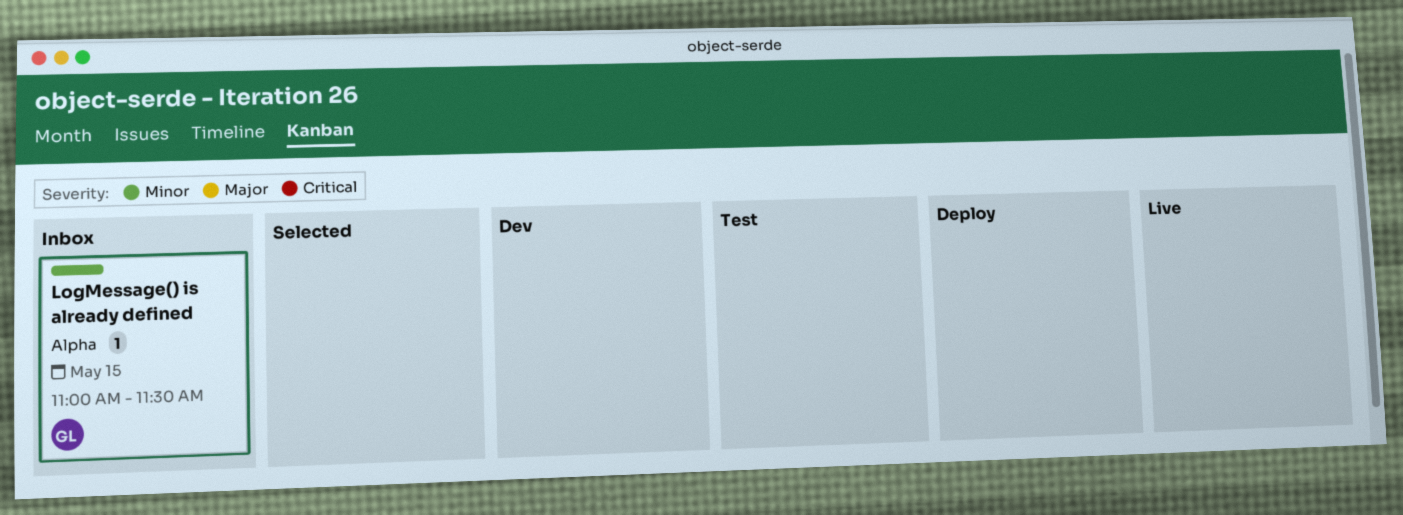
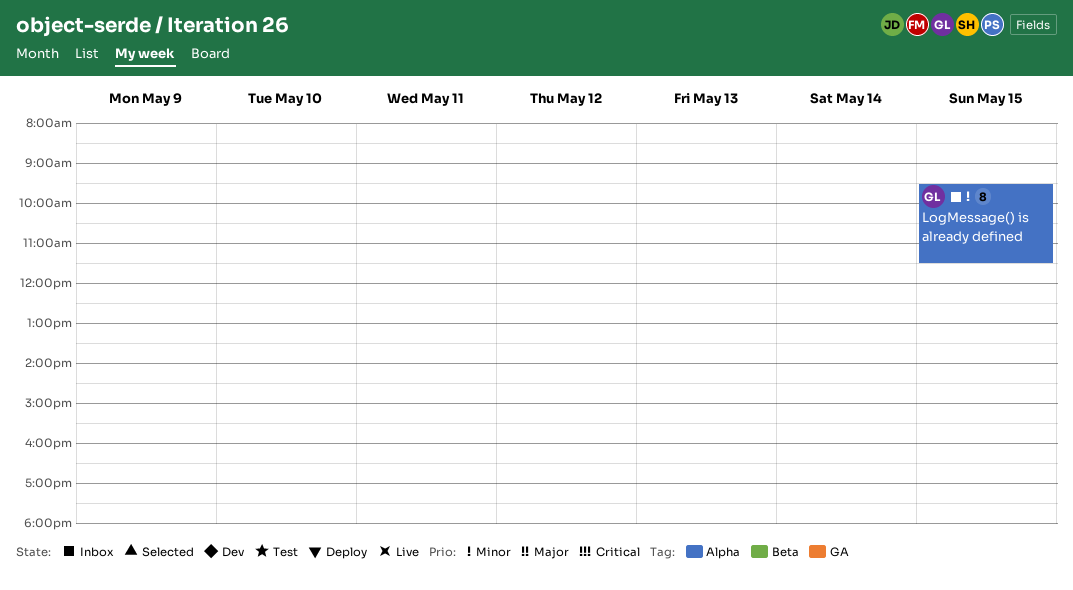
LogMessage() is already defined, estimate: 1 -> 8
LogMessage() is already defined, begins: 11:00 -> 09:30

